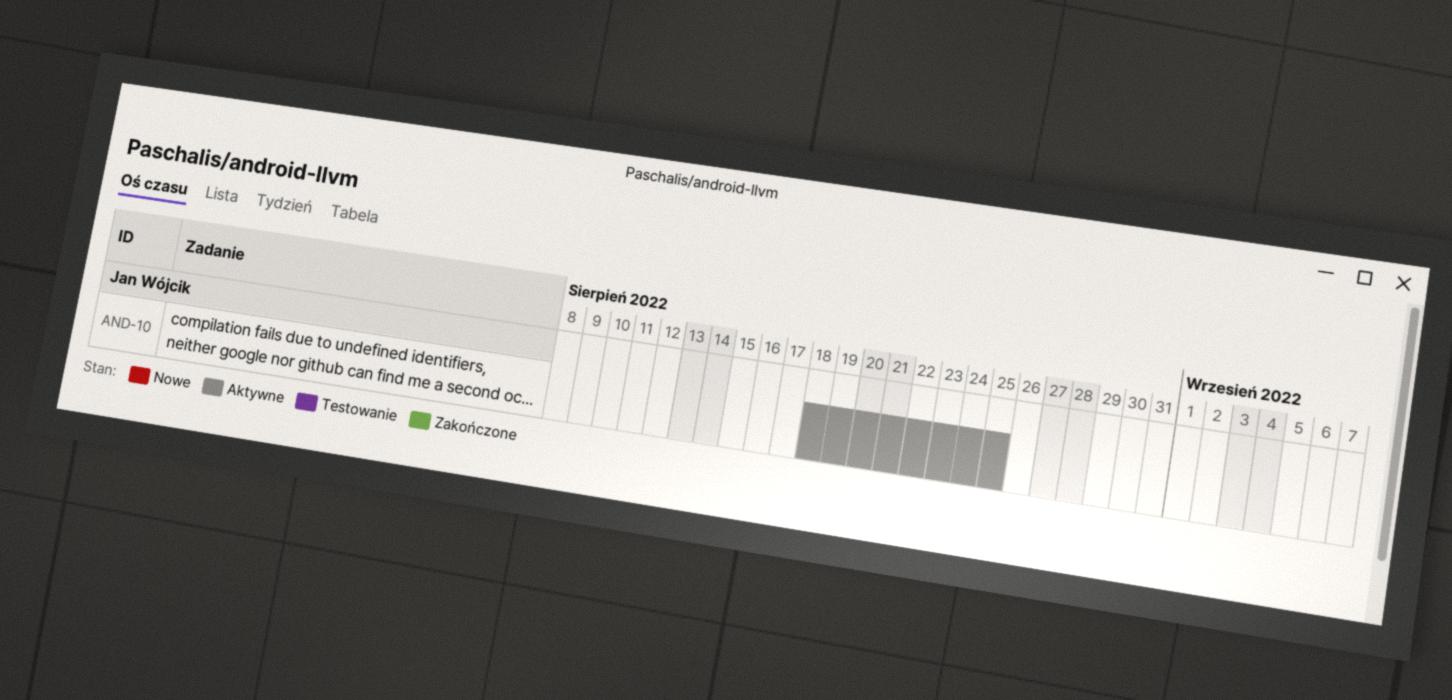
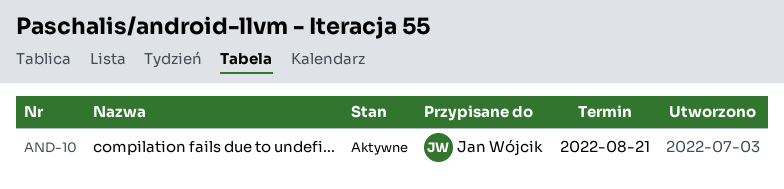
AND-10, due: Aug 25 -> Aug 21

